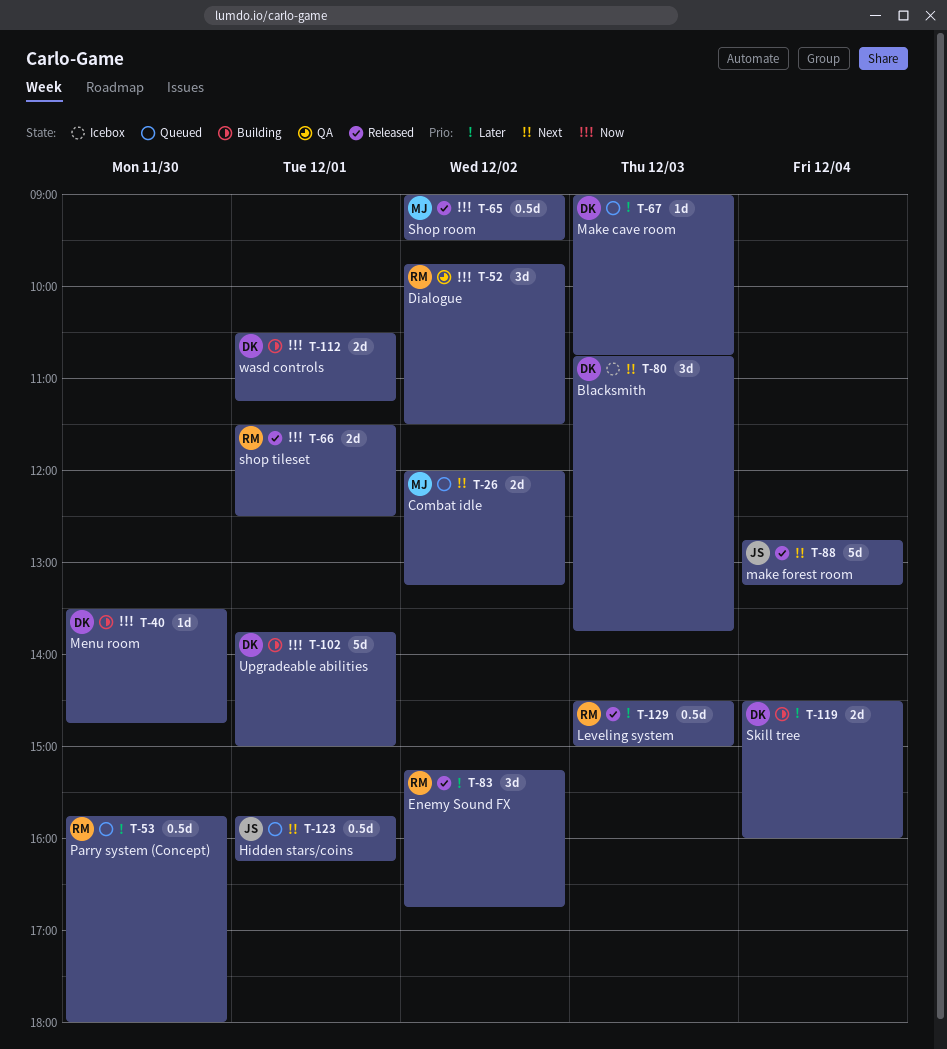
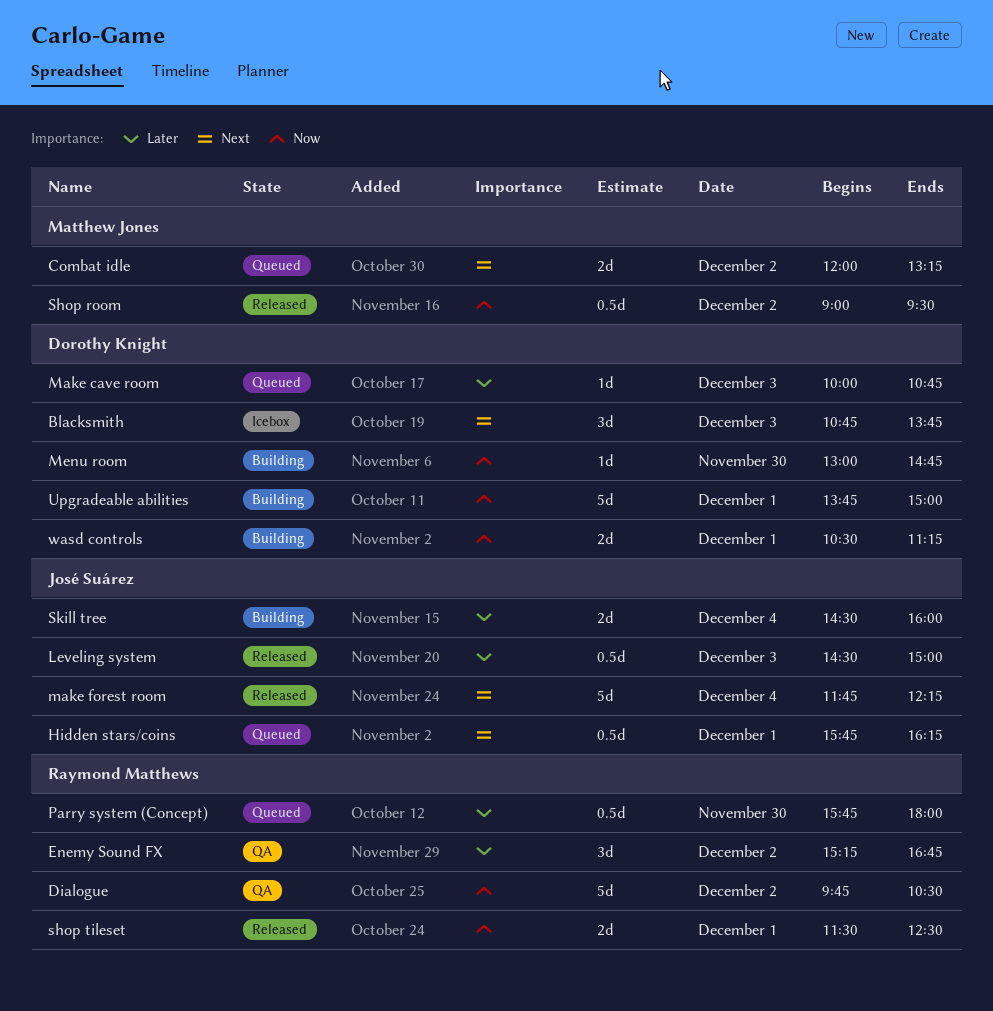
Dialogue, estimate: 3d -> 5d
Dialogue, ends: 11:30 -> 10:30
Enemy Sound FX, status: Released -> QA
Leveling system, owner: Raymond Matthews -> José Suárez
Make cave room, begins: 09:00 -> 10:00
make forest room, begins: 12:45 -> 11:45
make forest room, ends: 13:15 -> 12:15
Menu room, begins: 13:30 -> 13:00
Skill tree, owner: Dorothy Knight -> José Suárez

